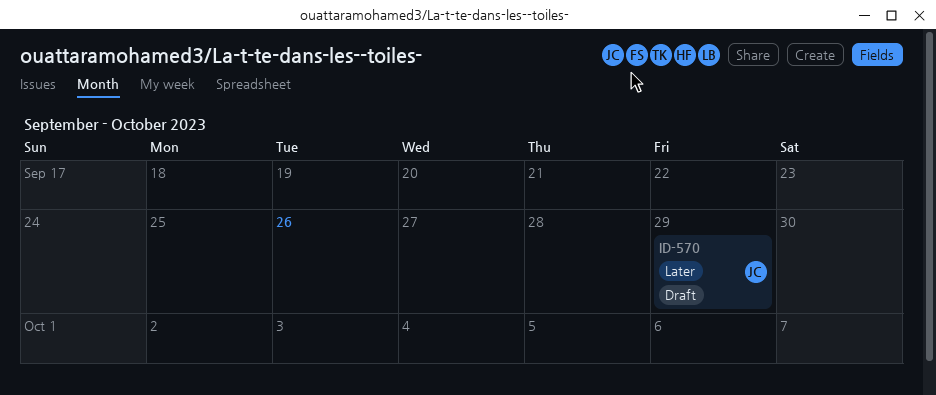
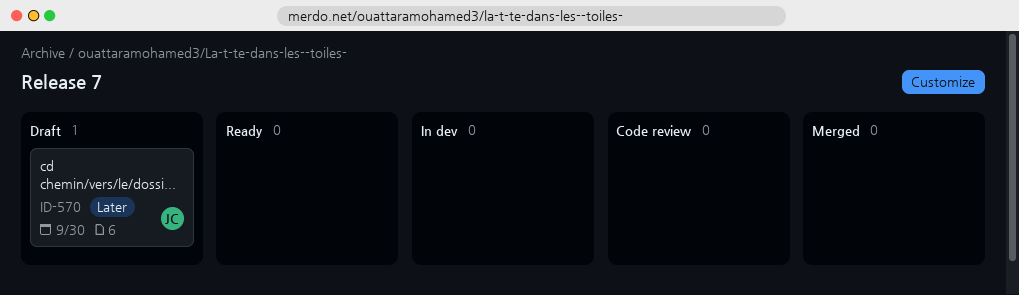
ID-570, due: Sep 29 -> Sep 30

